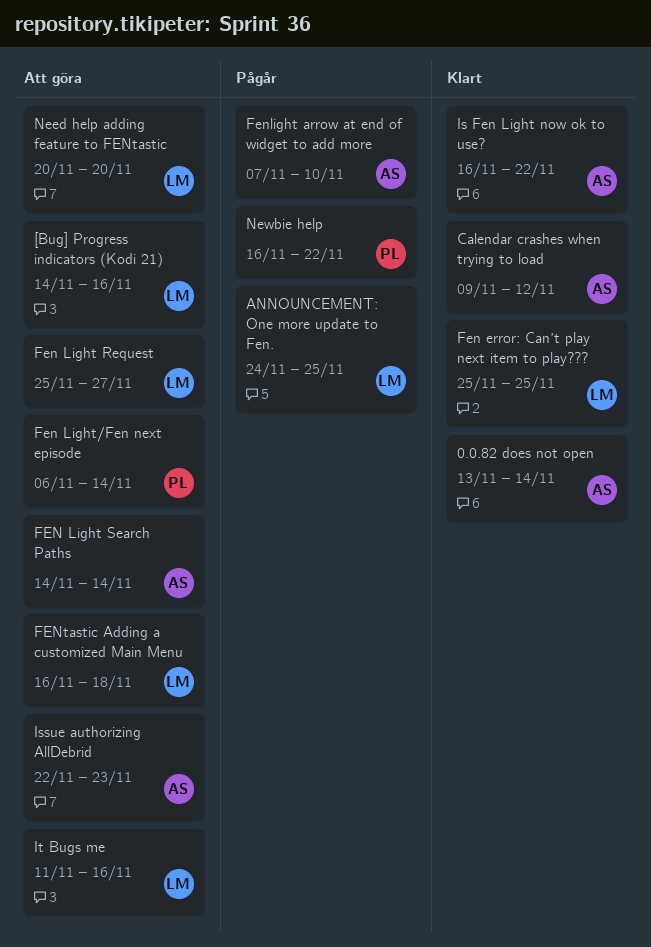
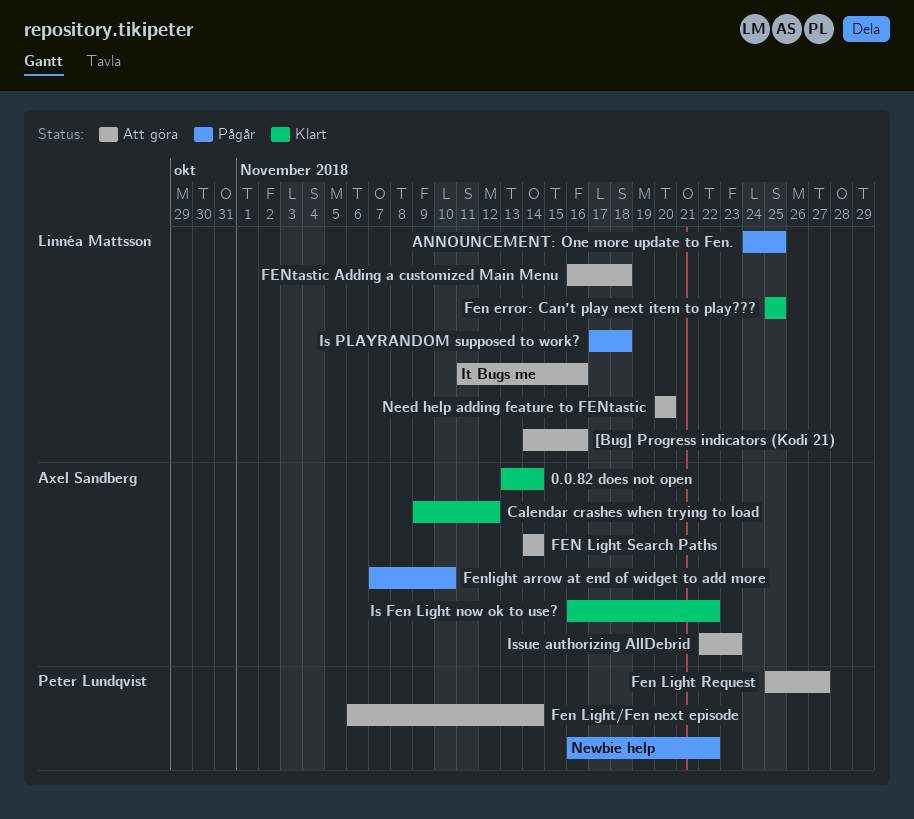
Fen Light Request, owner: Linnéa Mattsson -> Peter Lundqvist
Is PLAYRANDOM supposed to work?: none -> present

